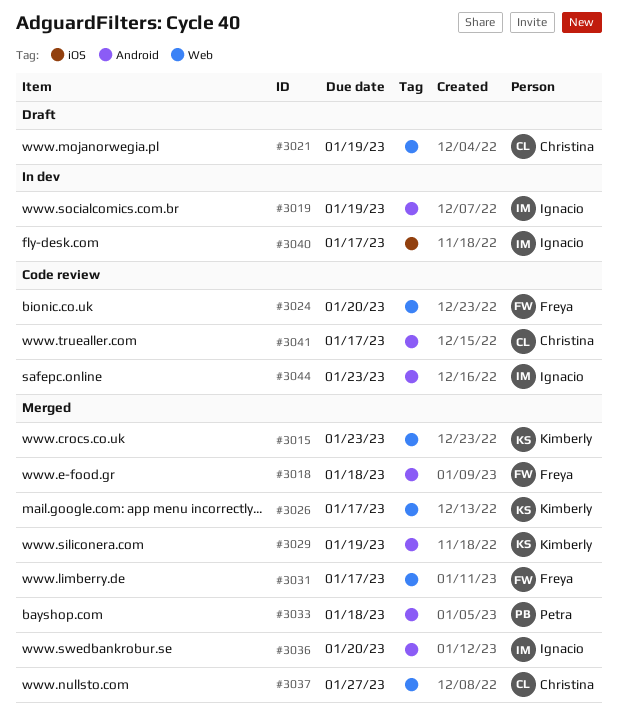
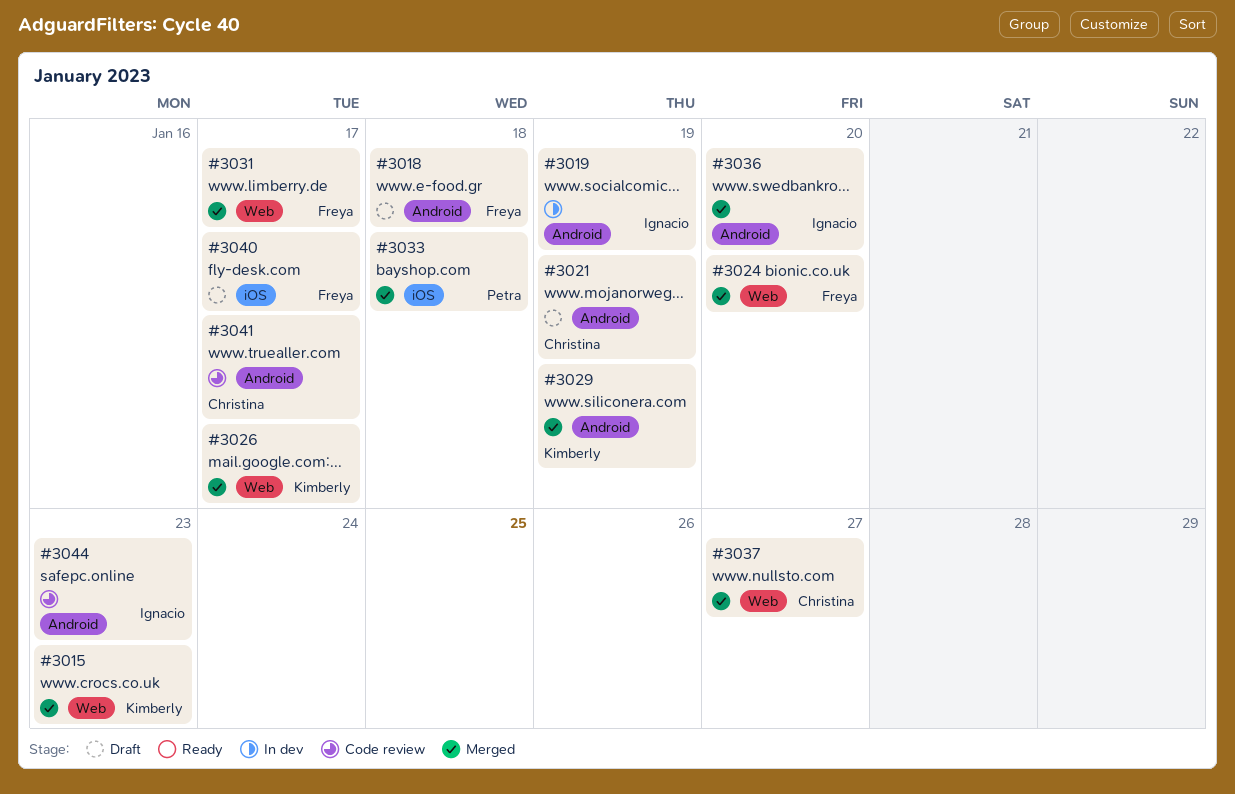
#3018, status: Merged -> Draft
#3021, label: Web -> Android
#3024, status: Code review -> Merged
#3033, label: Android -> iOS
#3040, status: In dev -> Draft
#3040, owner: Ignacio -> Freya

